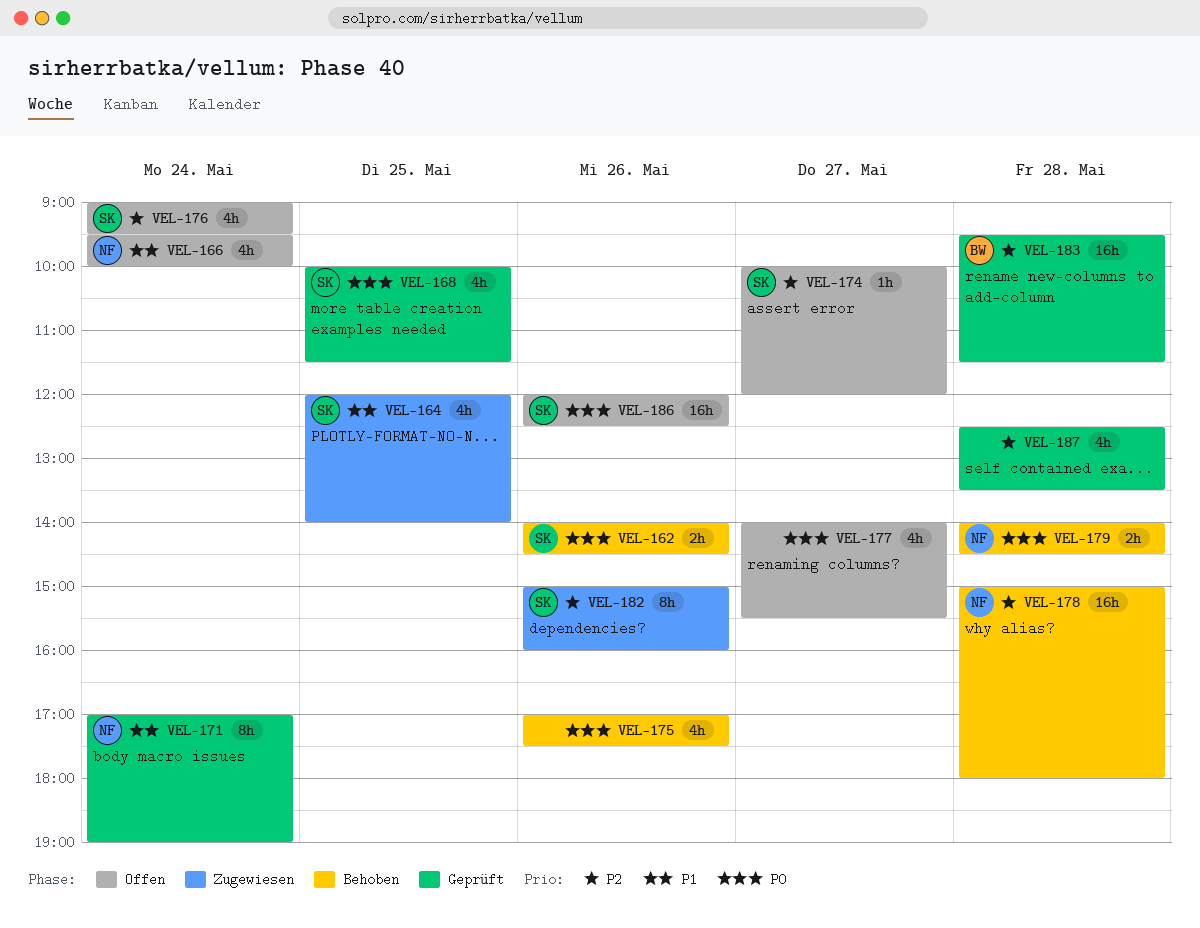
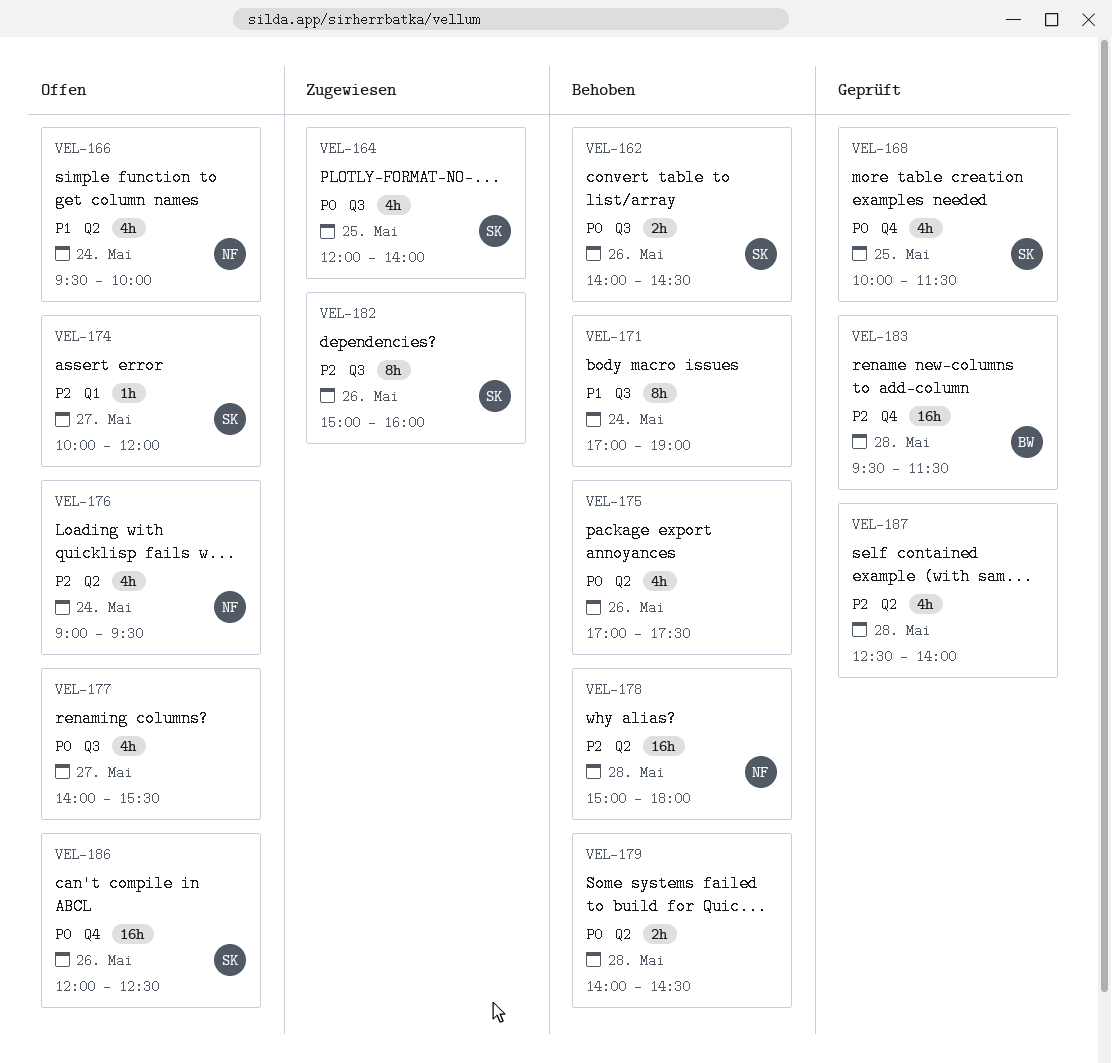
VEL-164, priority: P1 -> P0
VEL-171, status: Geprüft -> Behoben
VEL-171, owner: NF -> none
VEL-176, owner: SK -> NF
VEL-179, owner: NF -> none
VEL-187, ends: 13:30 -> 14:00

